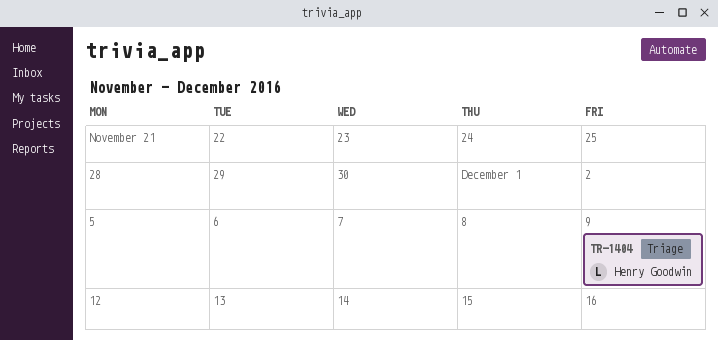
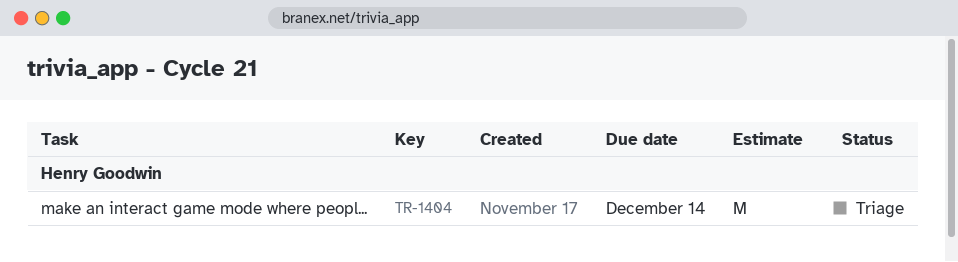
TR-1404, estimate: L -> M
TR-1404, due: Dec 9 -> Dec 14

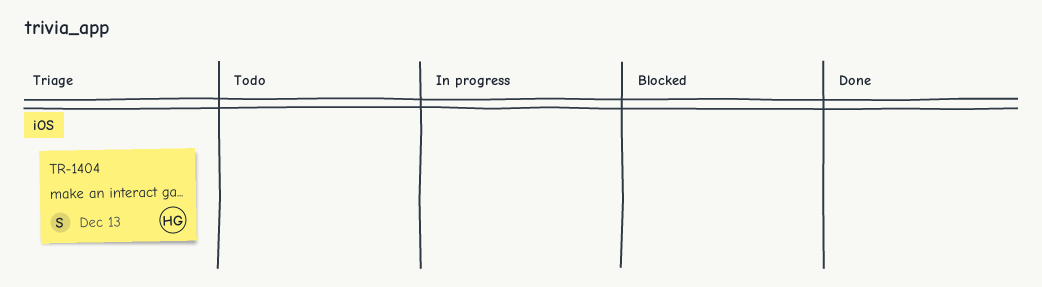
TR-1404, estimate: M -> S
TR-1404, due: Dec 14 -> Dec 13

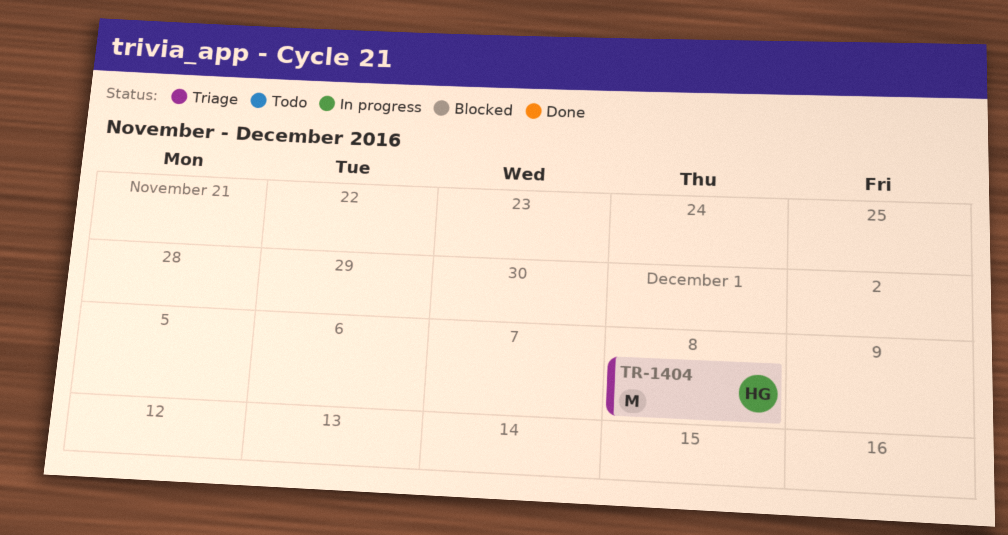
TR-1404, estimate: S -> M
TR-1404, due: Dec 13 -> Dec 8

